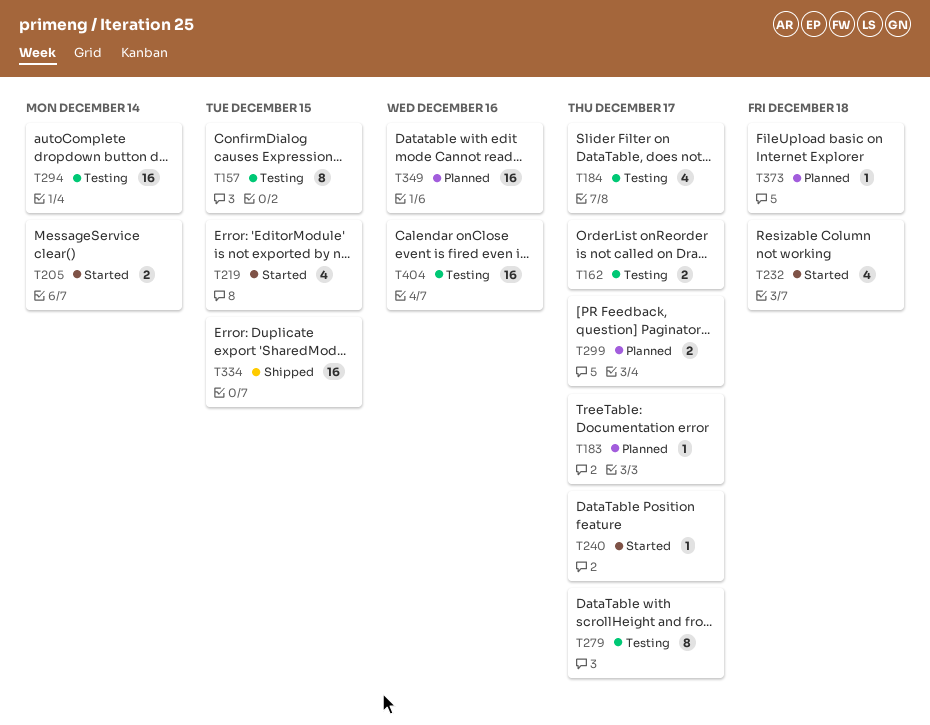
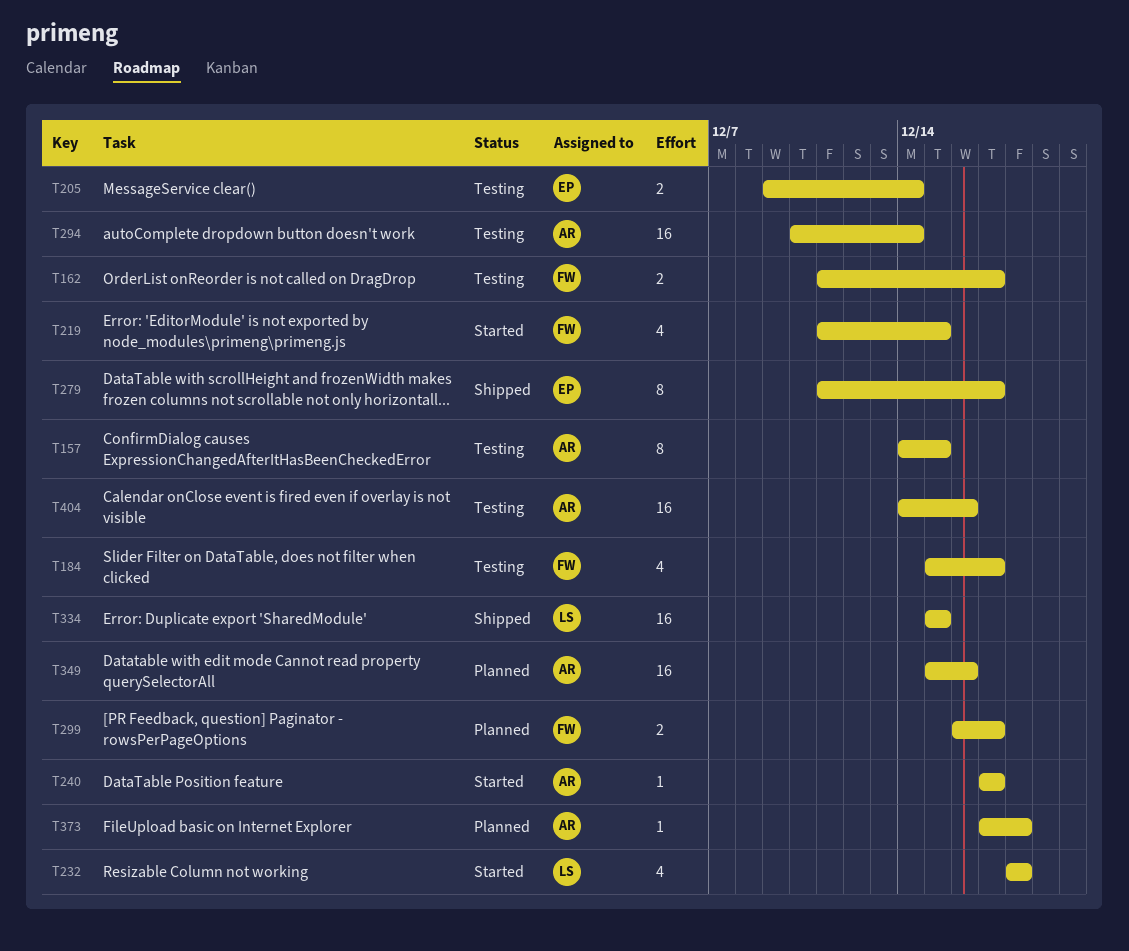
T183: present -> none
T205, status: Started -> Testing
T279, status: Testing -> Shipped

